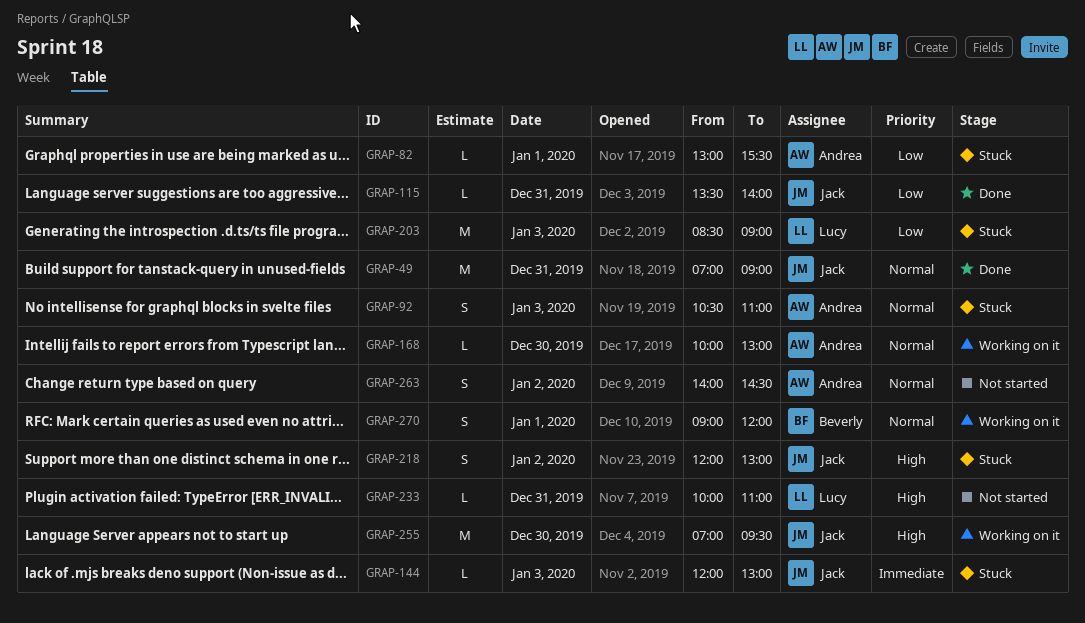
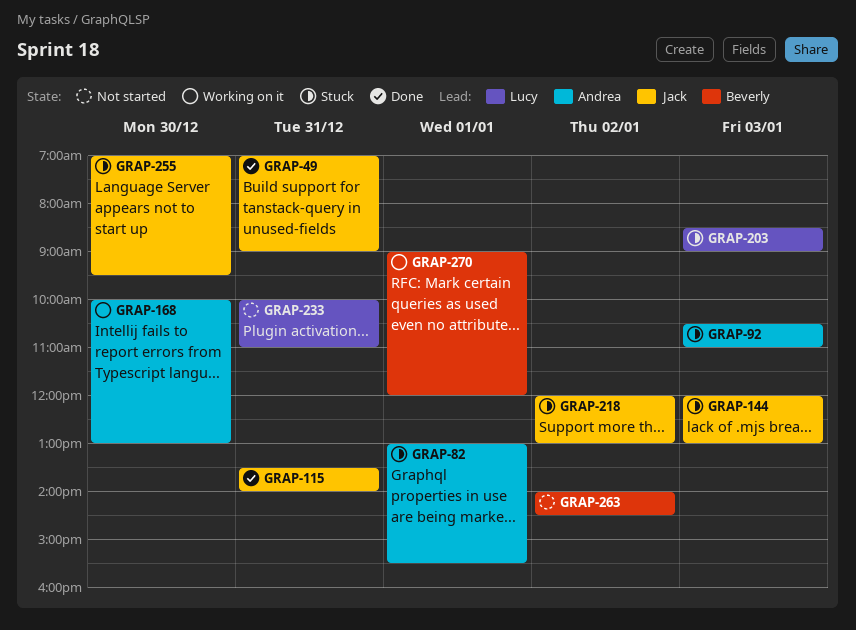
GRAP-255, status: Working on it -> Stuck
GRAP-263, owner: Andrea -> Beverly

